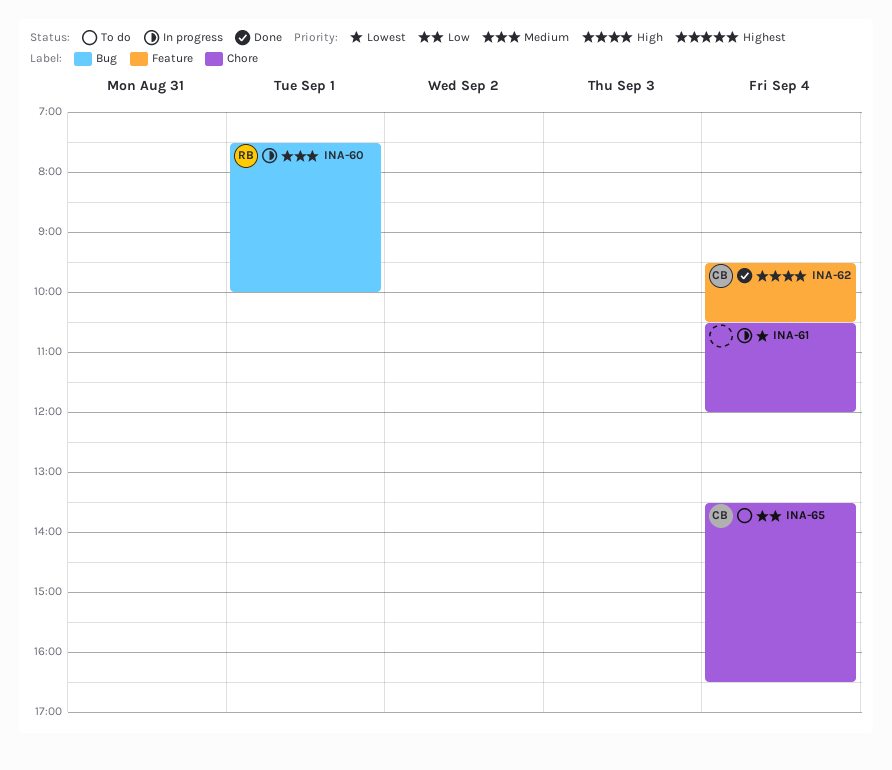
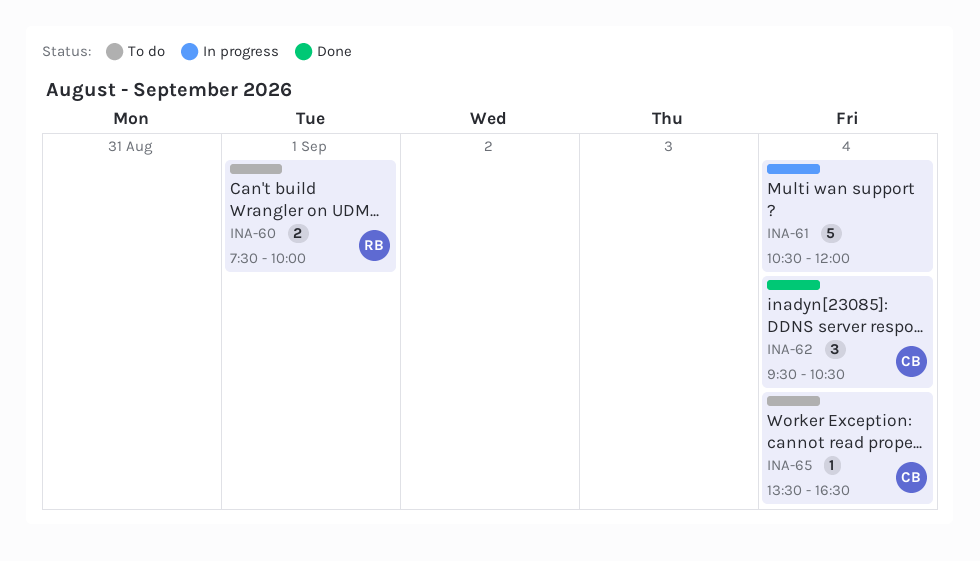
INA-60, status: In progress -> To do

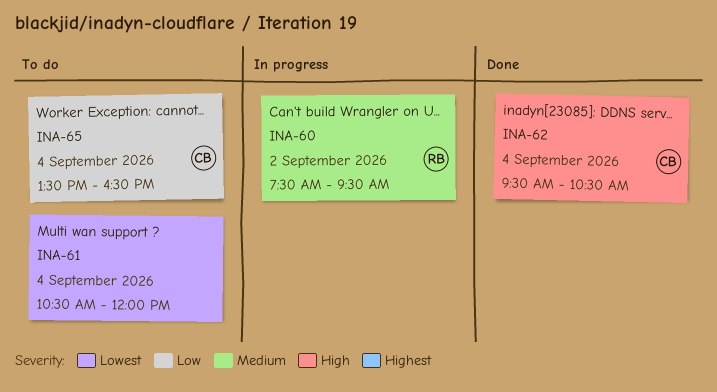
INA-60, status: To do -> In progress
INA-60, day: Sep 1 -> Sep 2
INA-60, ends: 10:00 -> 09:30
INA-61, status: In progress -> To do

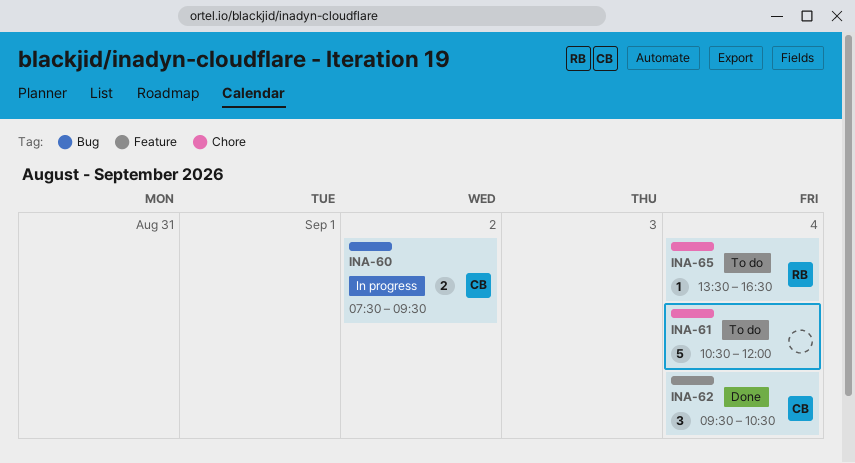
INA-60, owner: RB -> CB
INA-65, owner: CB -> RB

